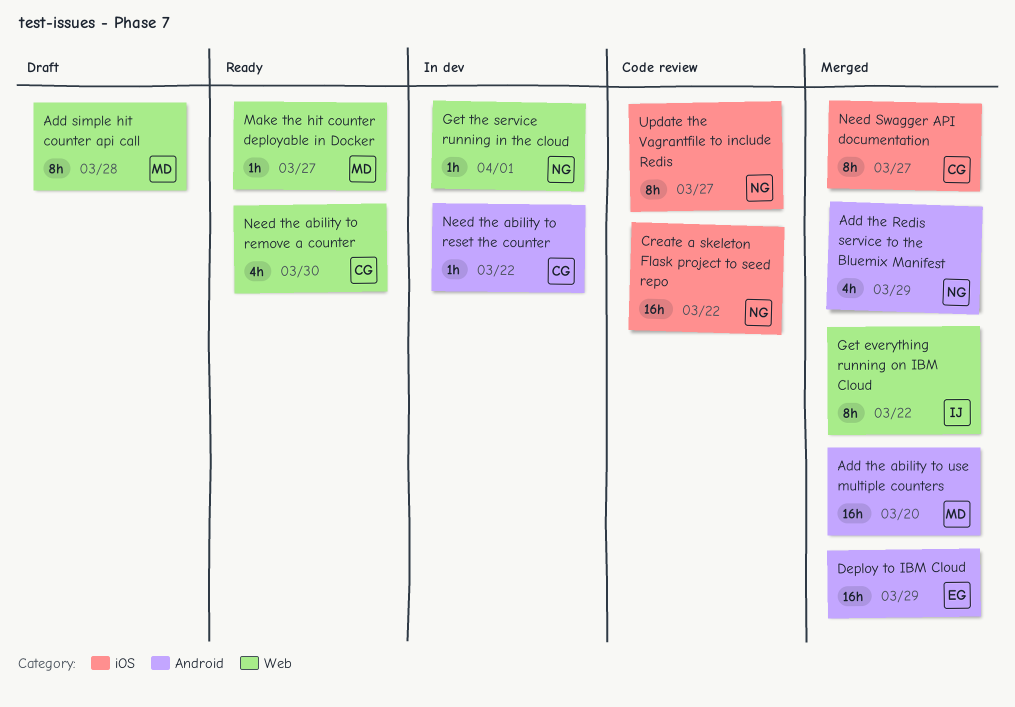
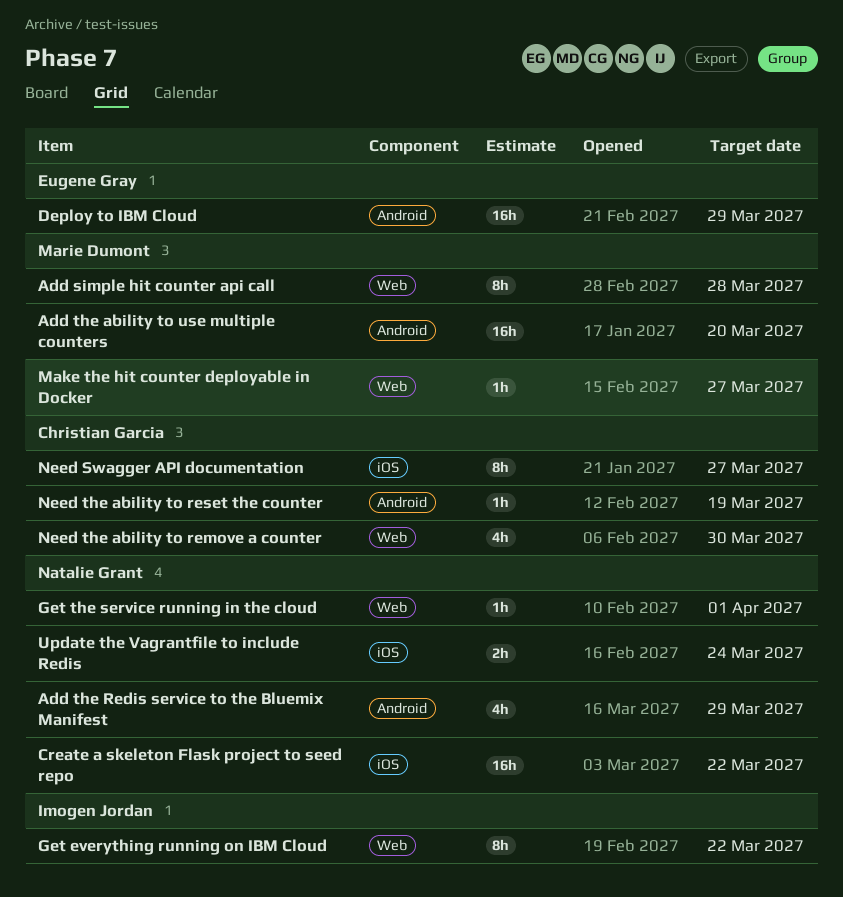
Need the ability to reset the counter, due: Mar 22 -> Mar 19
Update the Vagrantfile to include Redis, estimate: 8h -> 2h
Update the Vagrantfile to include Redis, due: Mar 27 -> Mar 24

